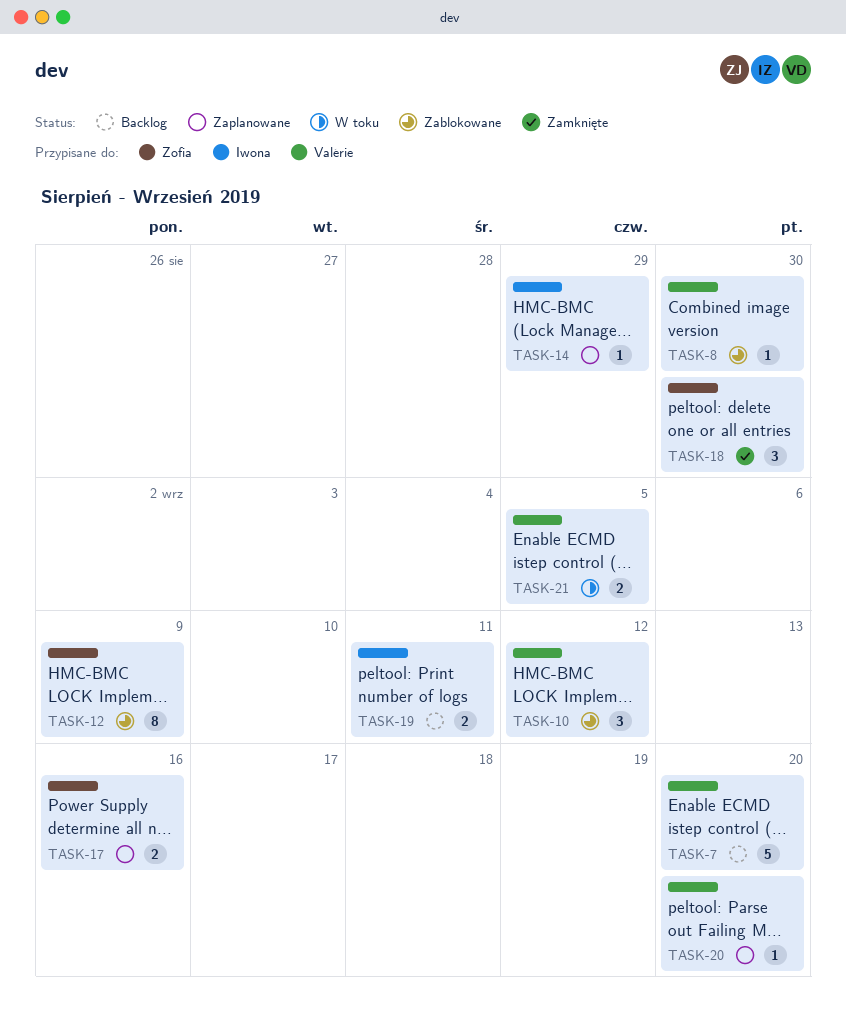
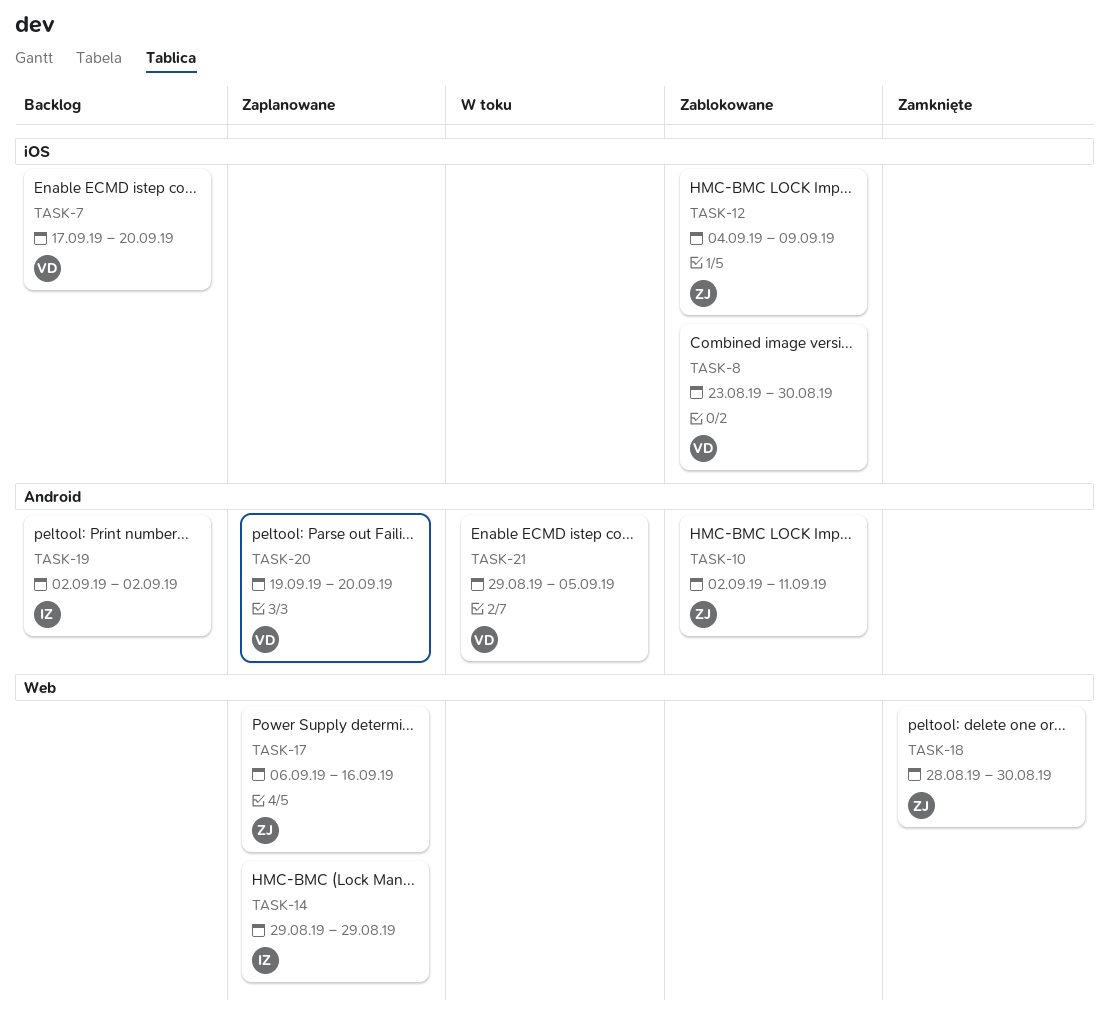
TASK-10, owner: Valérie -> Zofia
TASK-10, due: Sep 12 -> Sep 11
TASK-19, due: Sep 11 -> Sep 2

